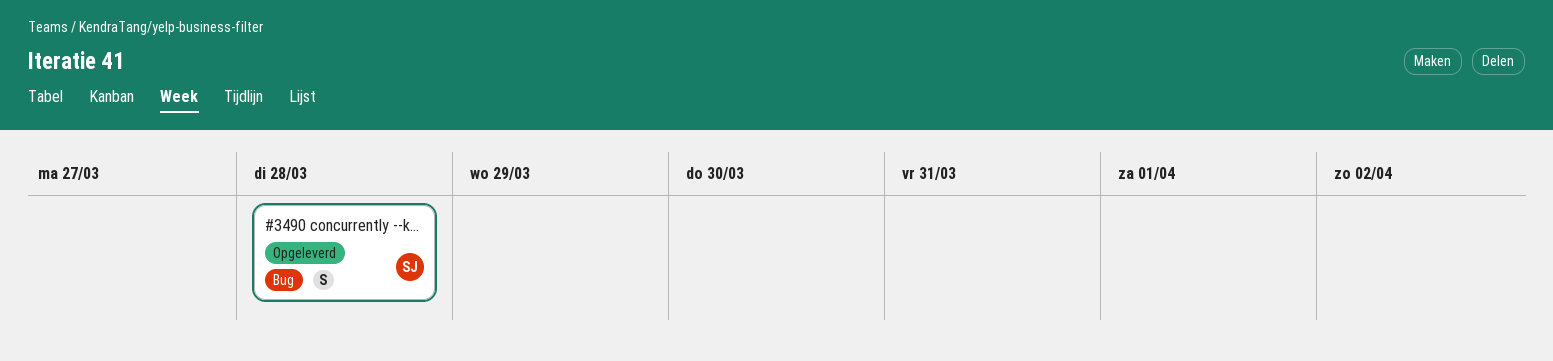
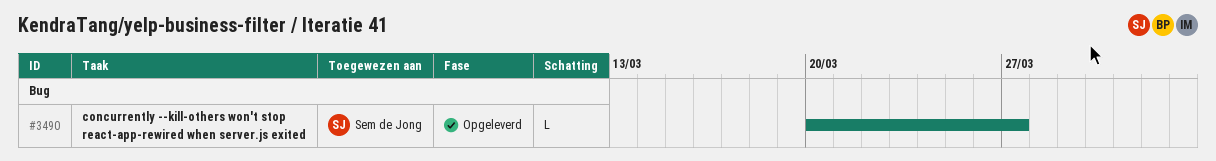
#3490, estimate: S -> L
#3490, due: Mar 28 -> Mar 27

